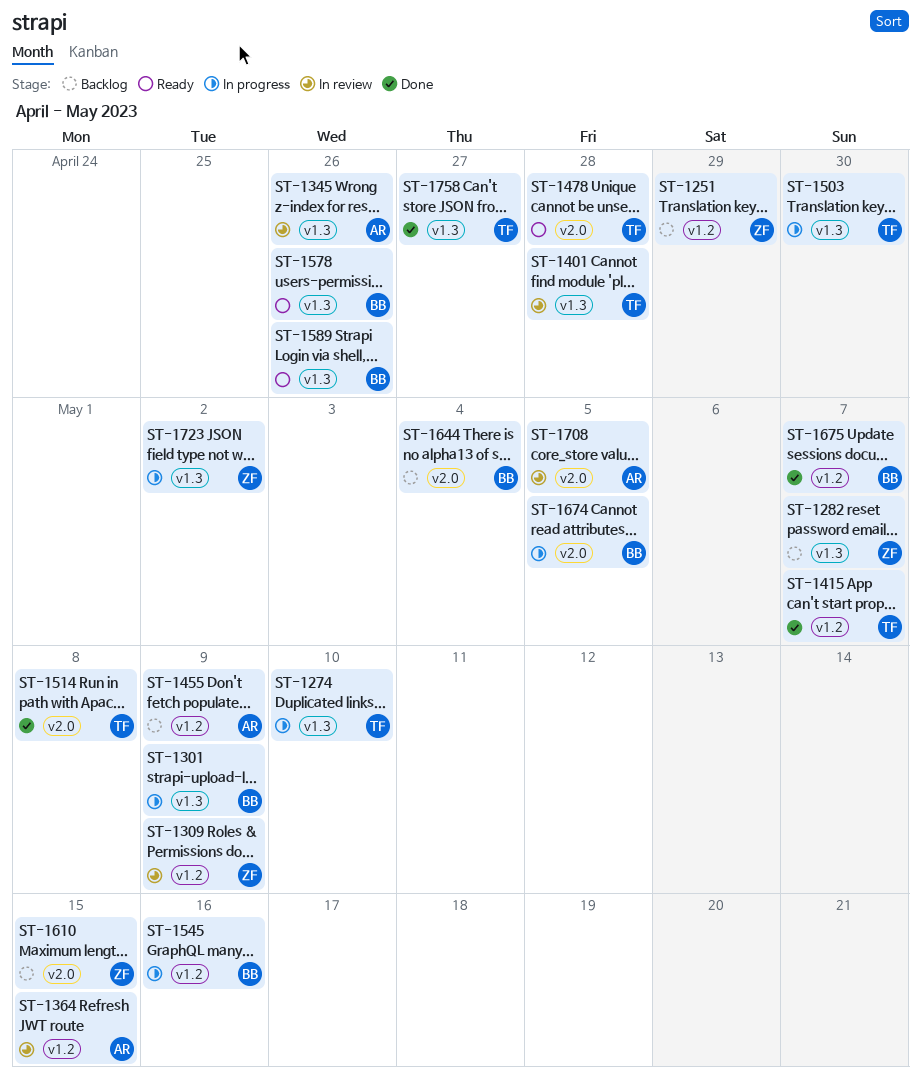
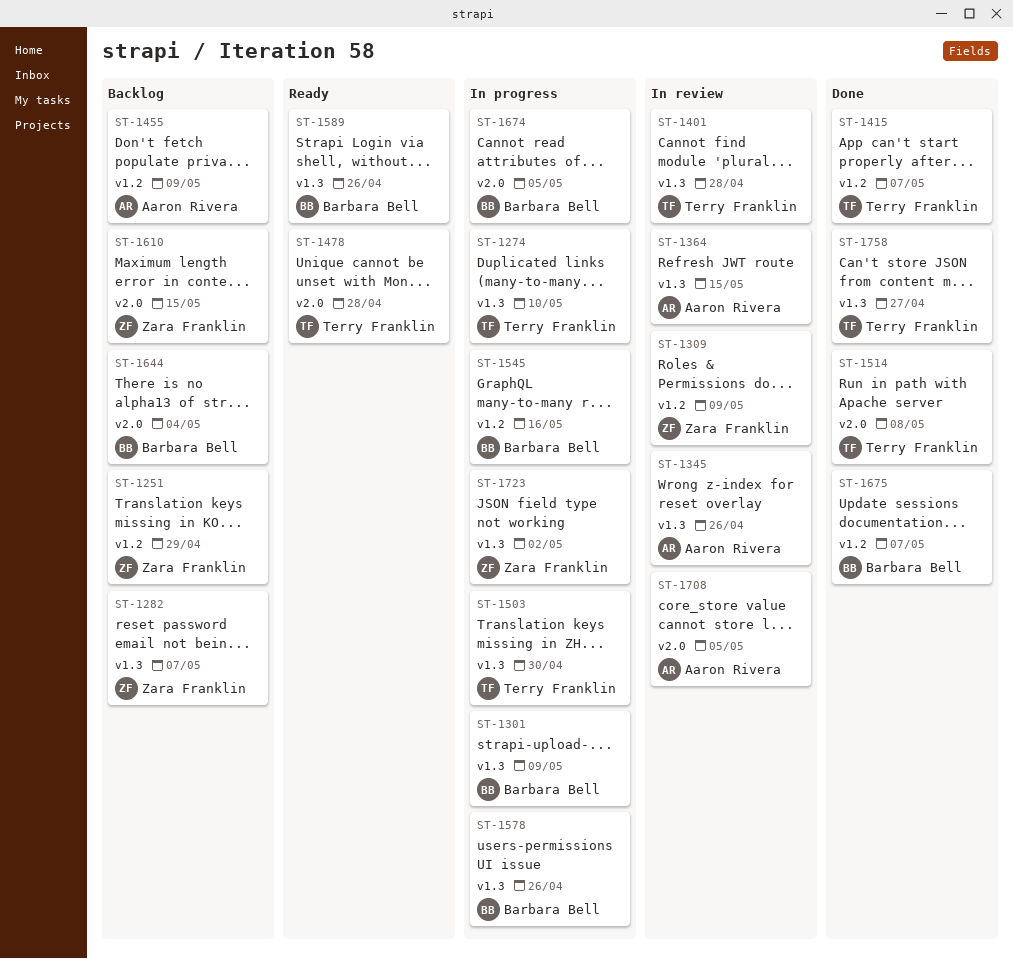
ST-1364, label: v1.2 -> v1.3
ST-1578, status: Ready -> In progress

